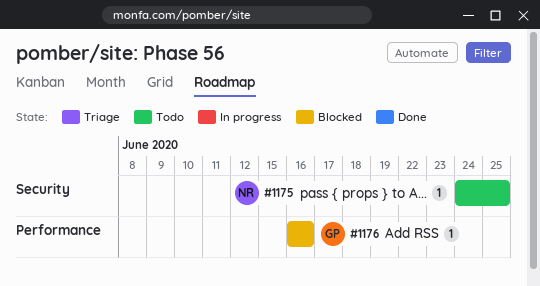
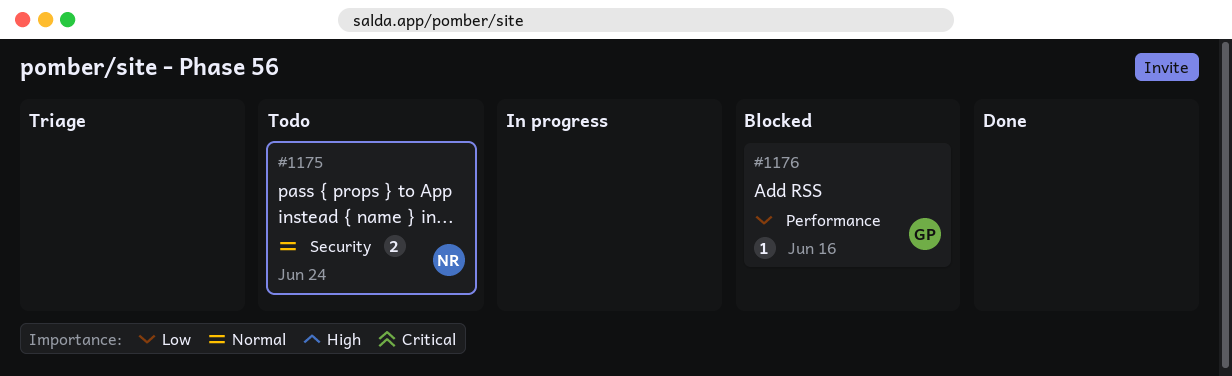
#1175, estimate: 1 -> 2
#1175, due: Jun 25 -> Jun 24

